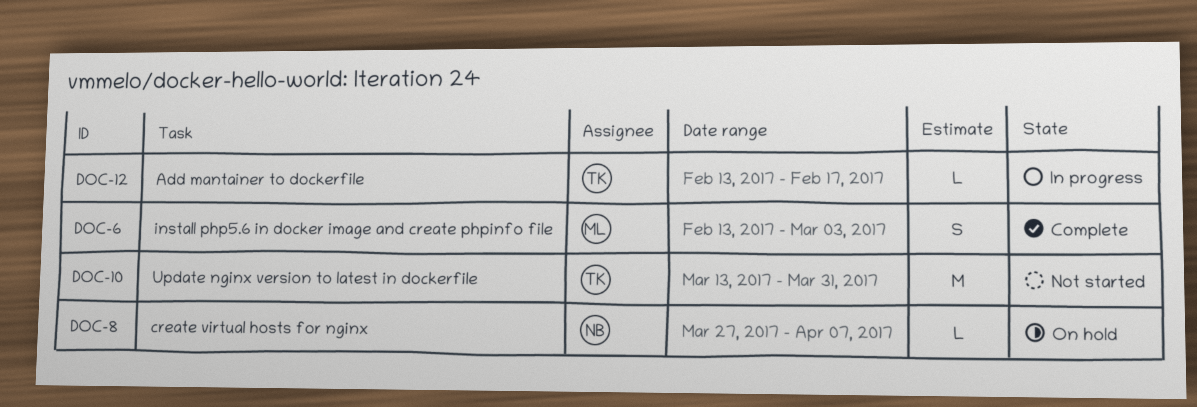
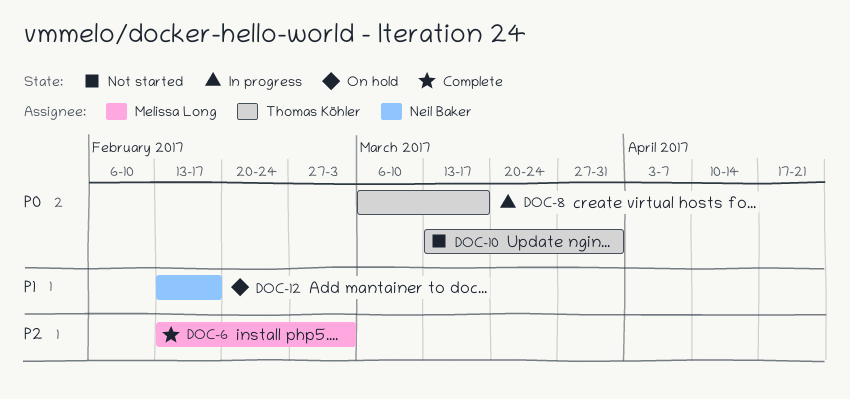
DOC-8, status: On hold -> In progress
DOC-8, owner: Neil Baker -> Thomas Köhler
DOC-8, start: Mar 27 -> Mar 6
DOC-8, due: Apr 7 -> Mar 17
DOC-12, status: In progress -> On hold
DOC-12, owner: Thomas Köhler -> Neil Baker

